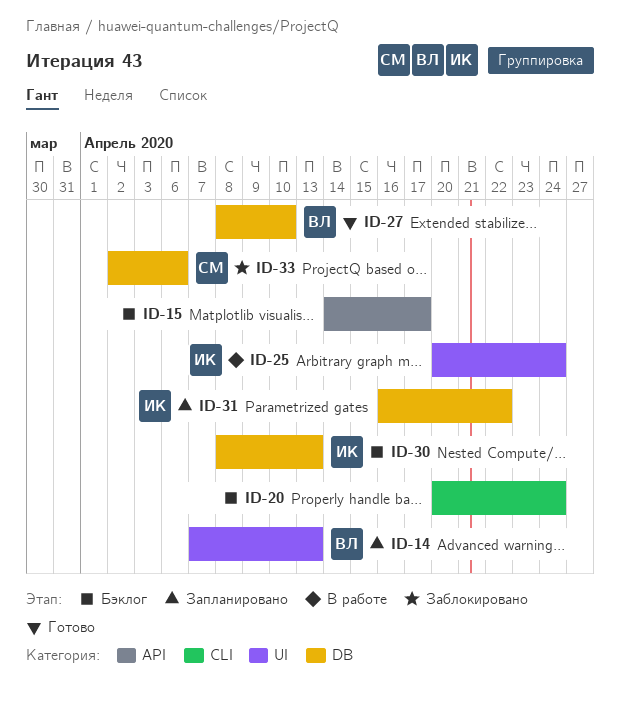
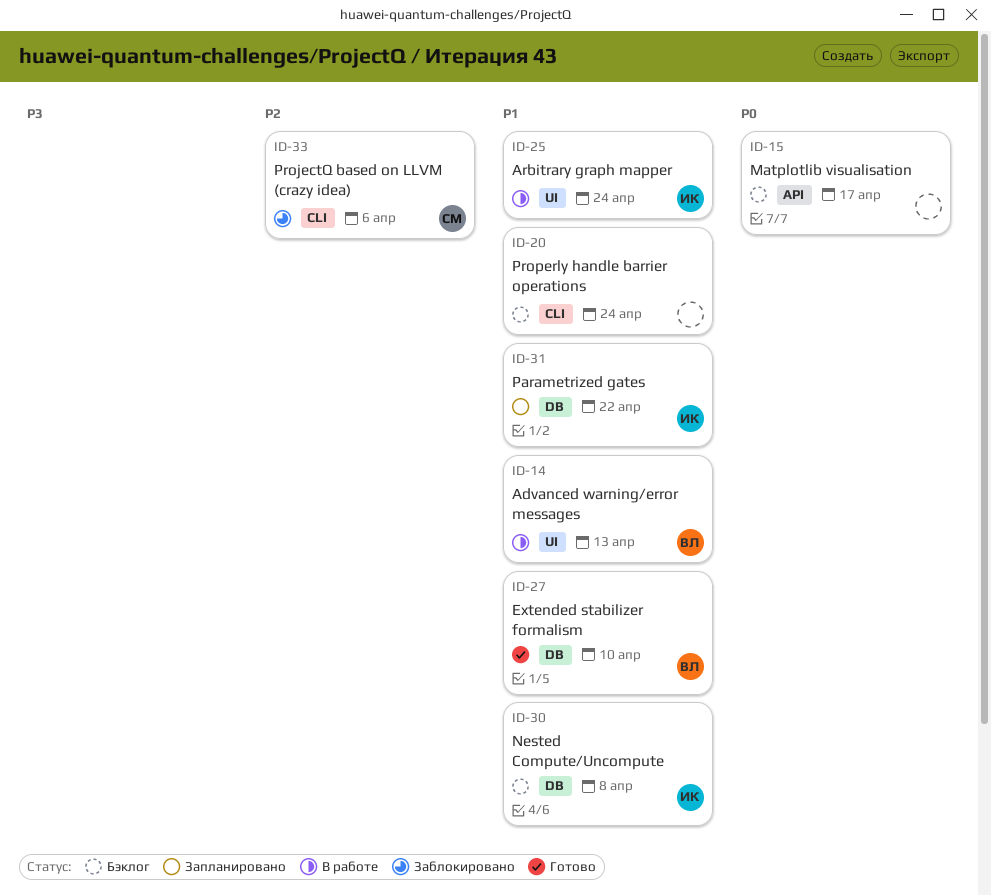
ID-14, status: Запланировано -> В работе
ID-30, due: Apr 13 -> Apr 8
ID-33, label: DB -> CLI

